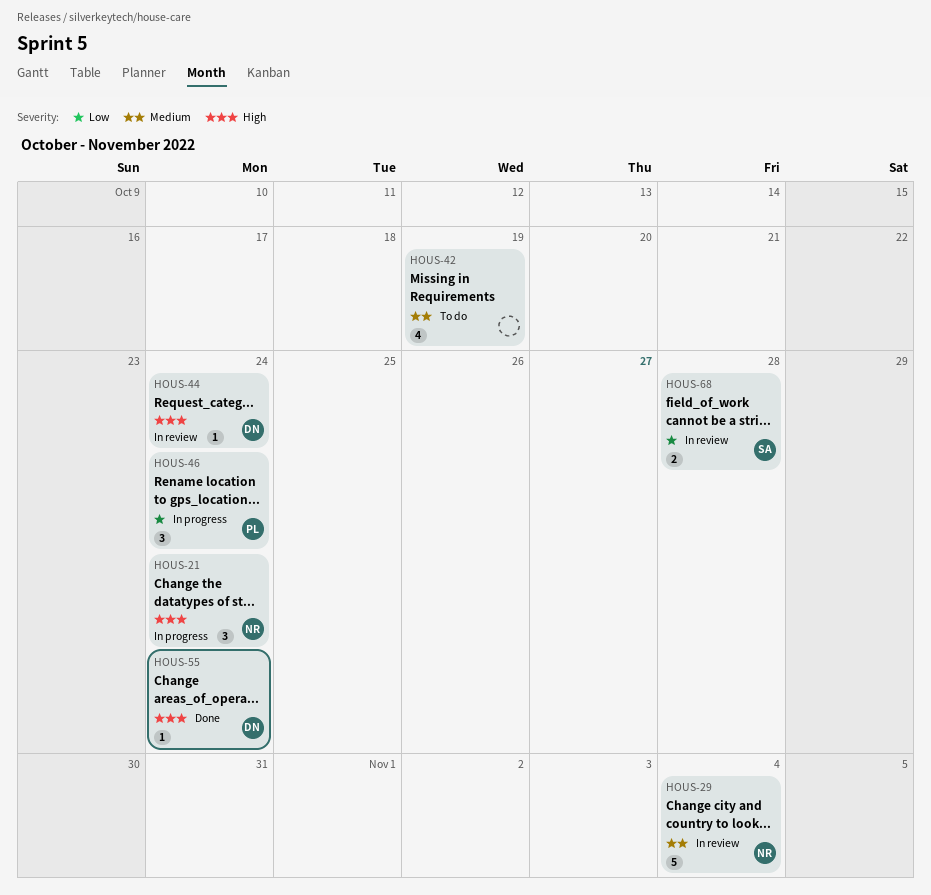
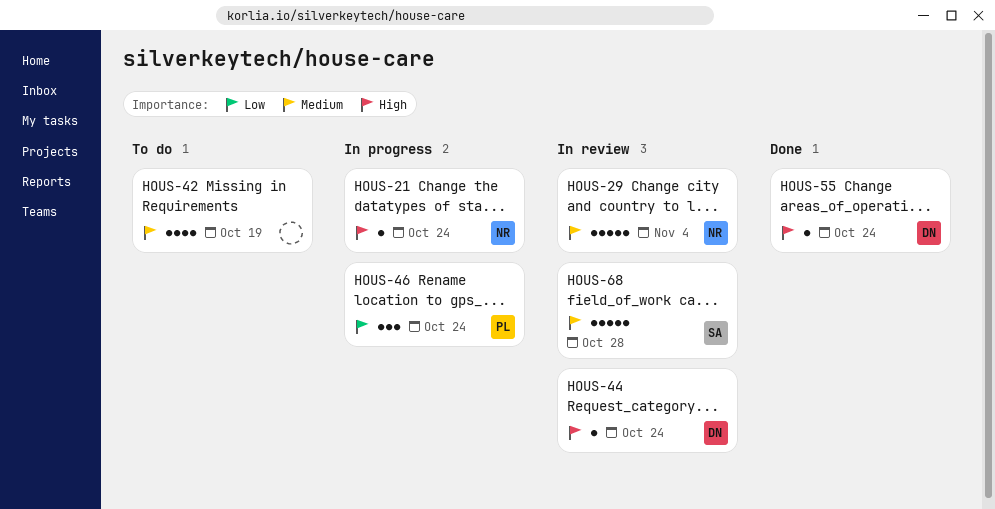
HOUS-21, estimate: 3 -> 1
HOUS-68, priority: Low -> Medium
HOUS-68, estimate: 2 -> 5

